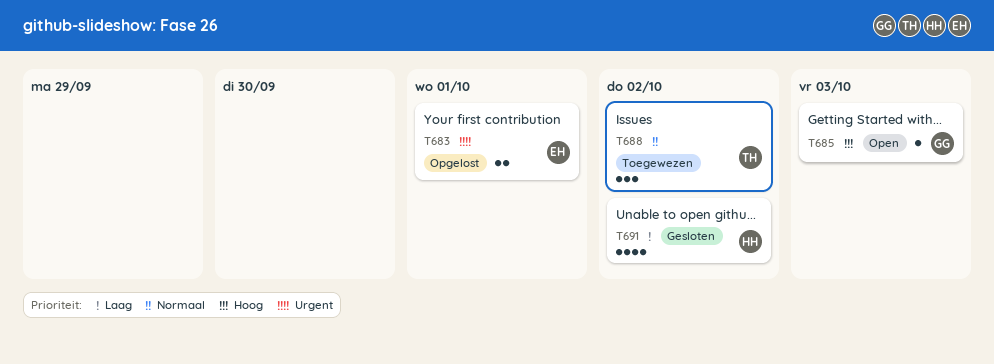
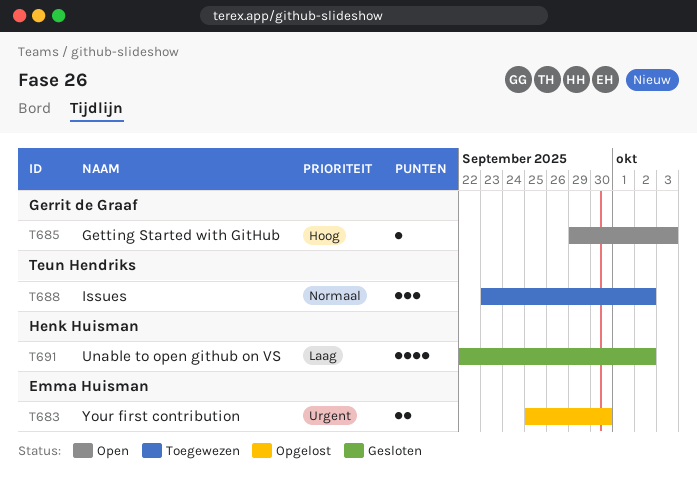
T683, due: Oct 1 -> Sep 30

